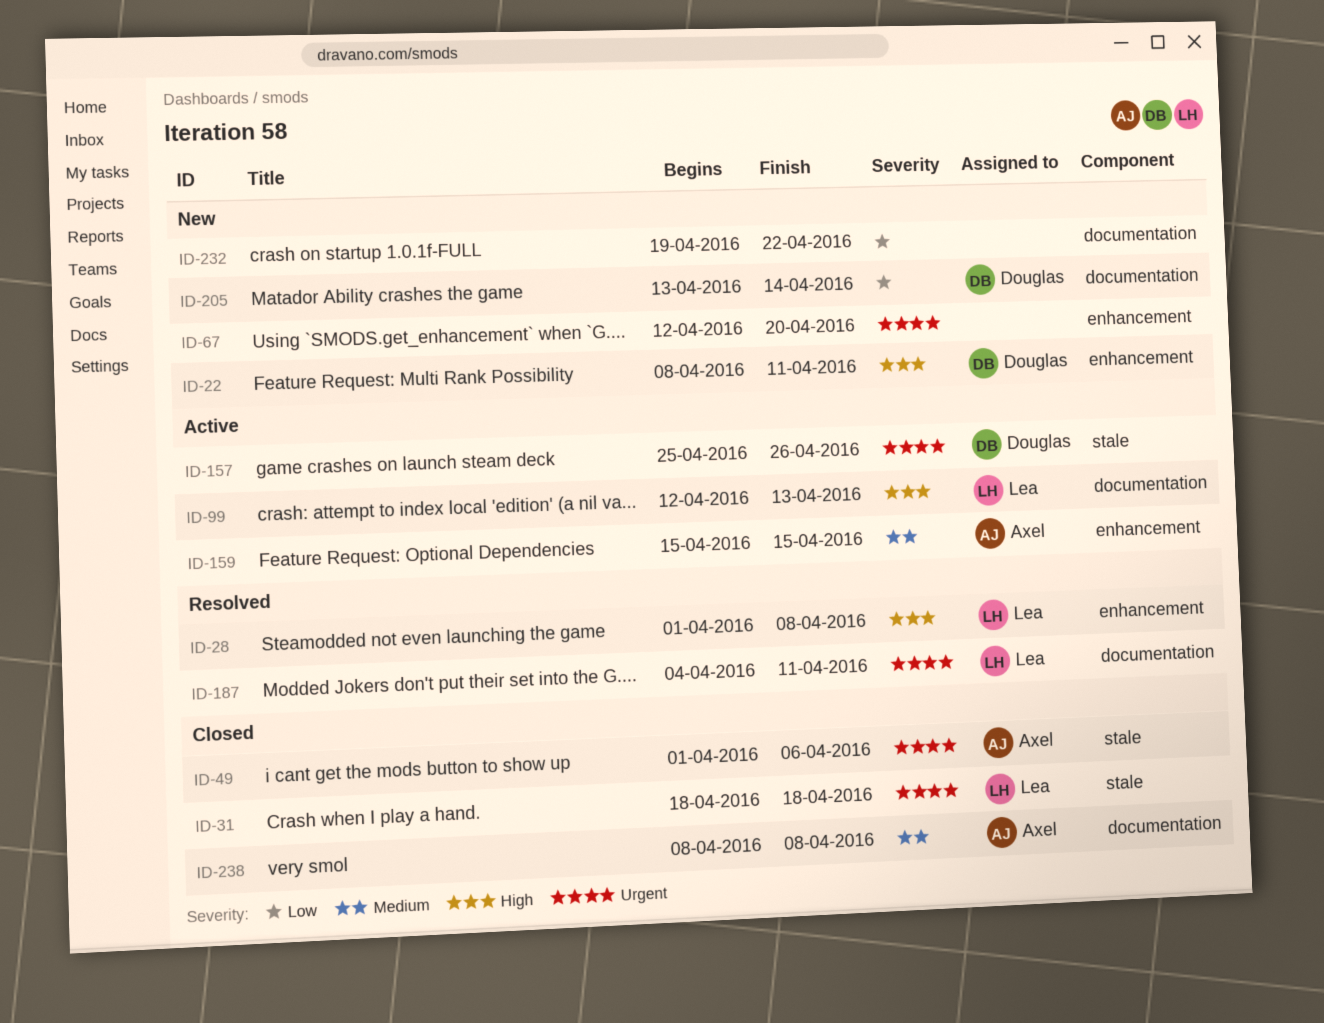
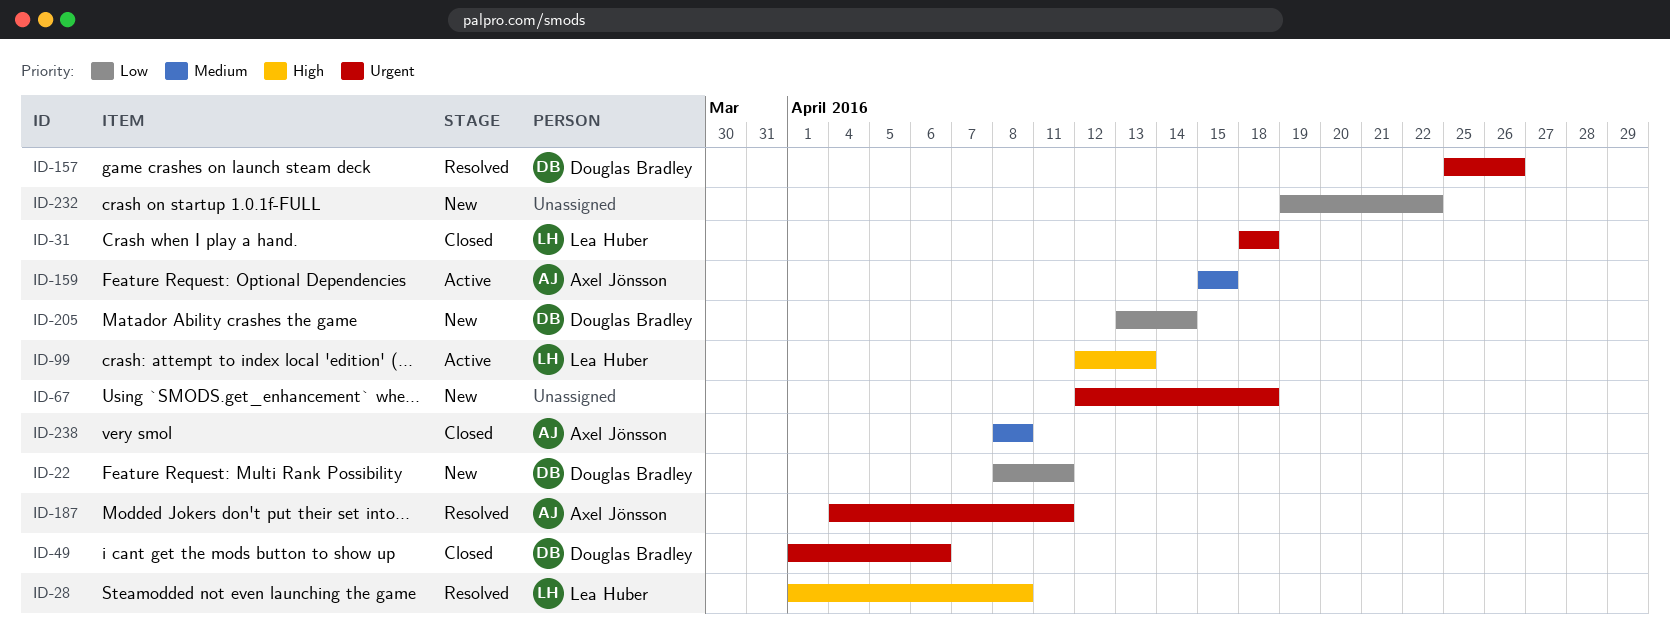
ID-22, priority: High -> Low
ID-49, owner: Axel Jönsson -> Douglas Bradley
ID-67, due: Apr 20 -> Apr 18
ID-157, status: Active -> Resolved
ID-187, owner: Lea Huber -> Axel Jönsson

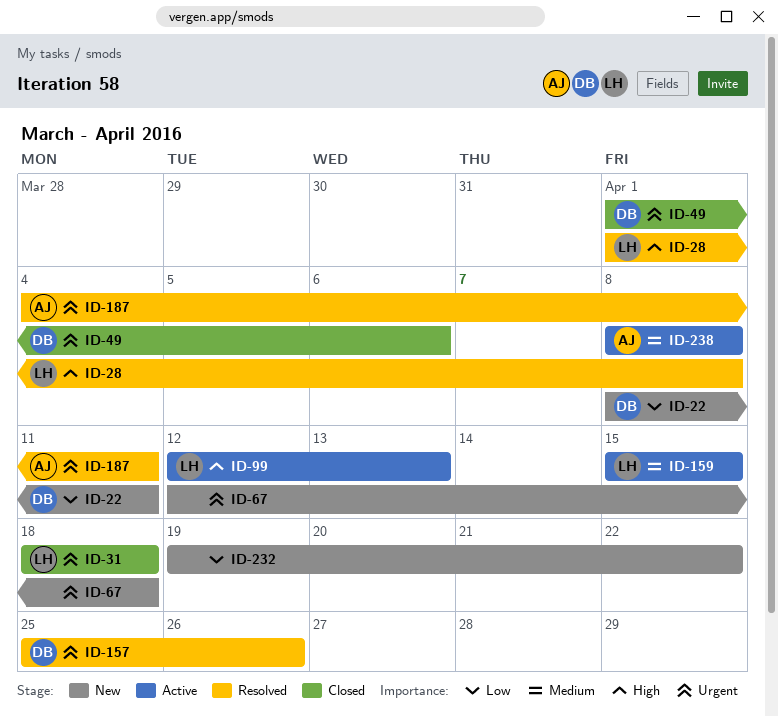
ID-159, owner: Axel Jönsson -> Lea Huber
ID-205: present -> none
ID-238, status: Closed -> Active

